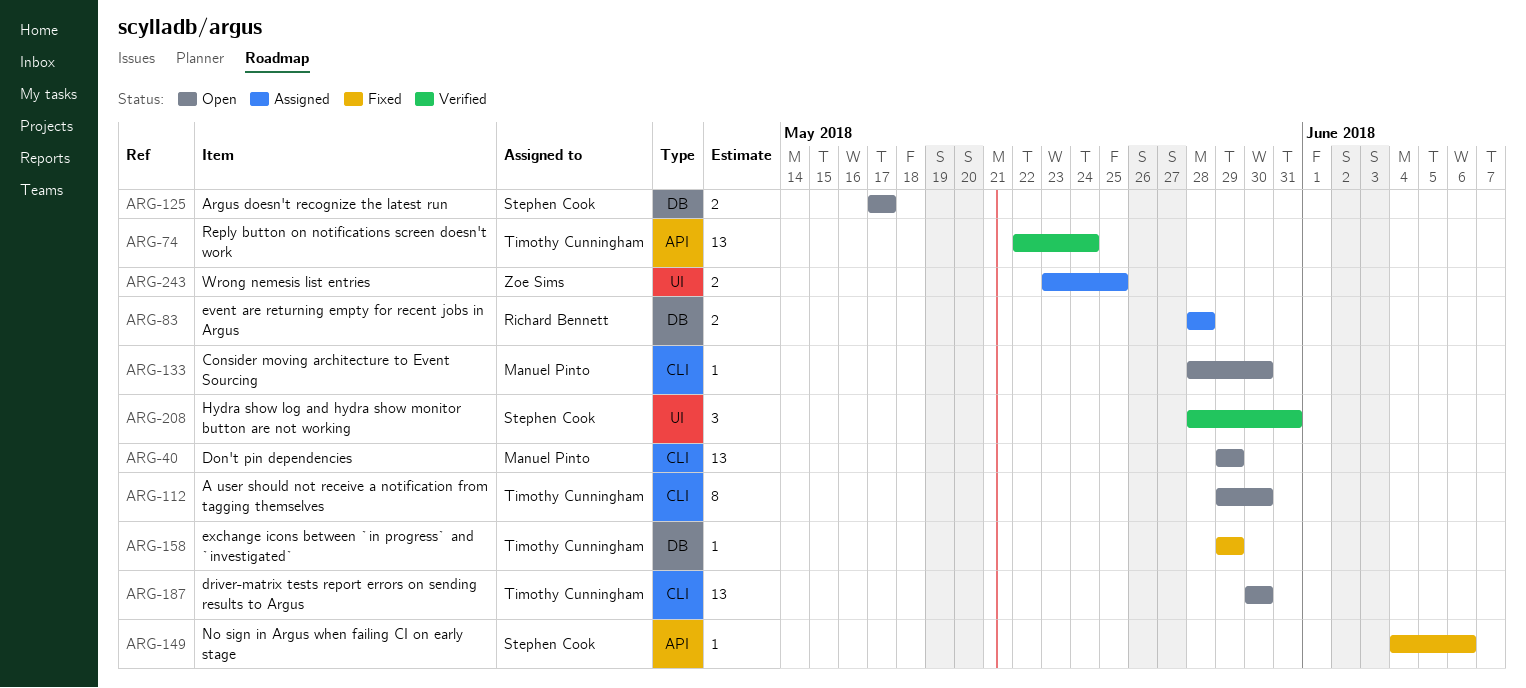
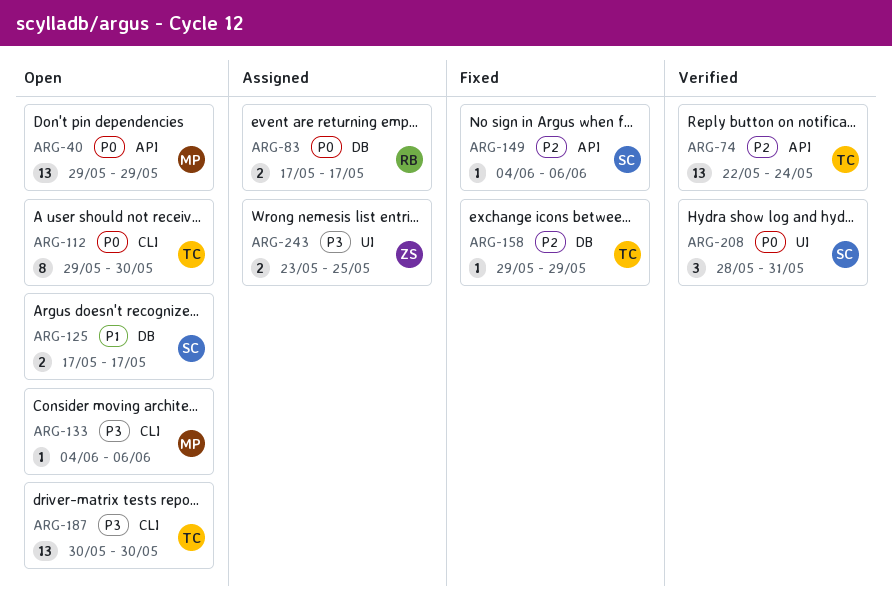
ARG-40, label: CLI -> API
ARG-83, start: May 28 -> May 17
ARG-83, due: May 28 -> May 17
ARG-133, start: May 28 -> Jun 4
ARG-133, due: May 30 -> Jun 6

